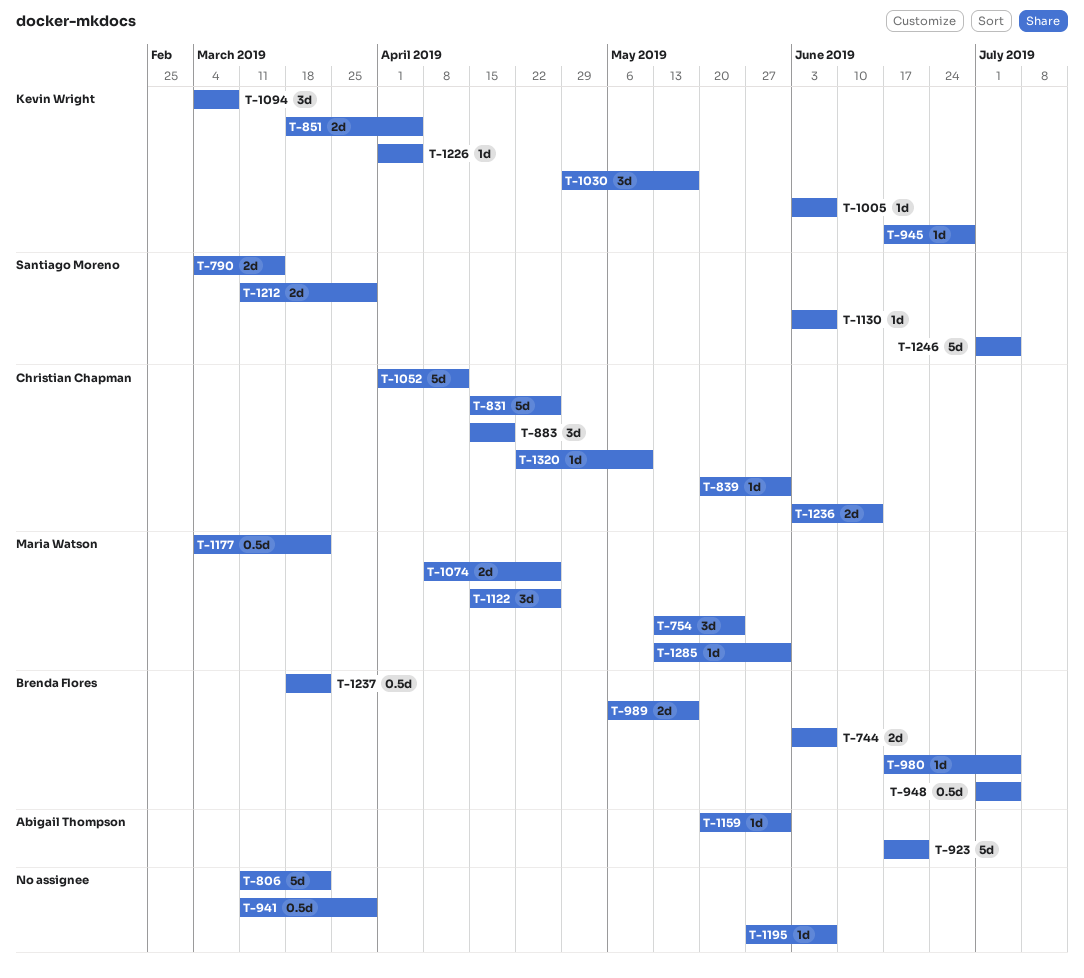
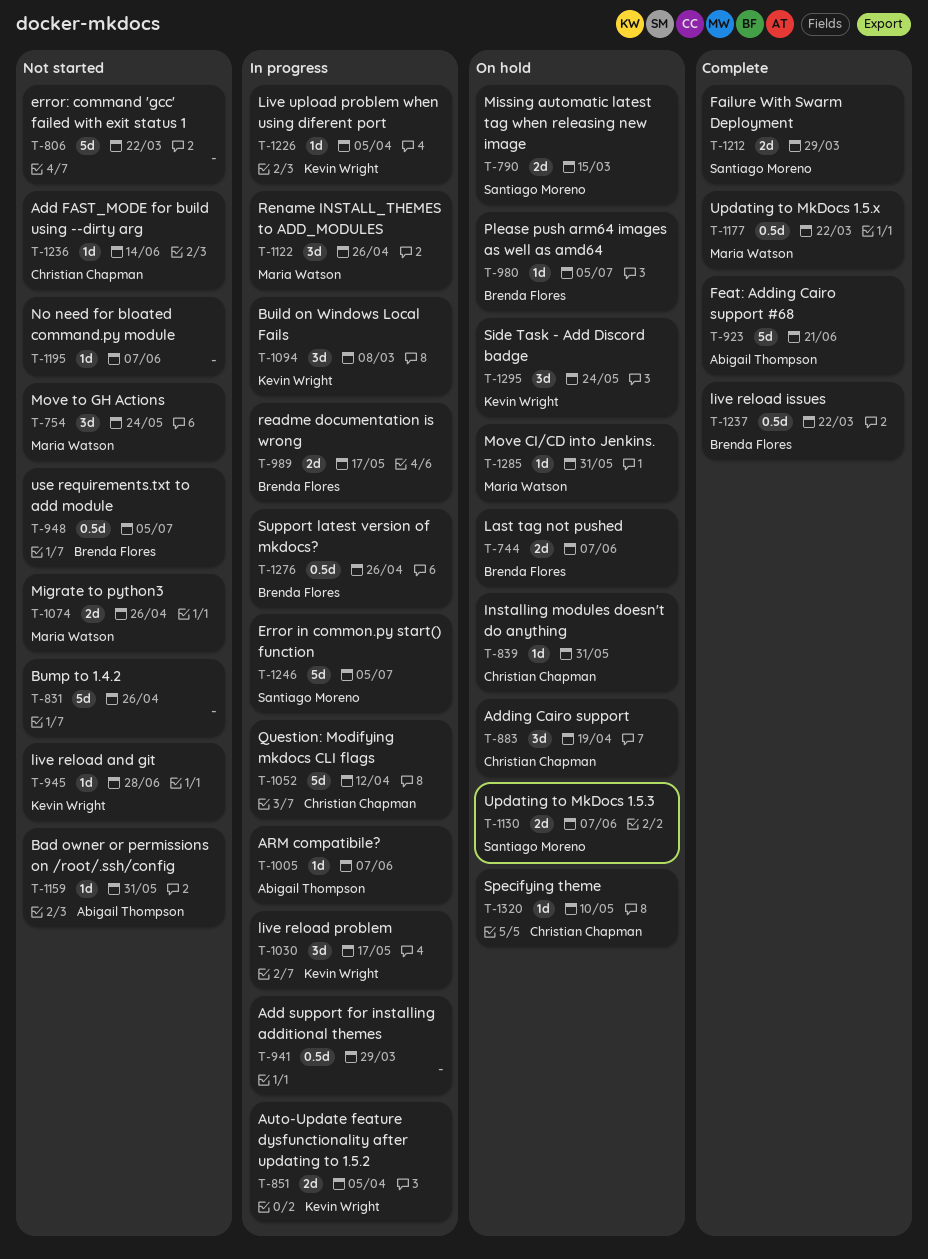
T-831, owner: Christian Chapman -> none
T-1005, owner: Kevin Wright -> Abigail Thompson
T-1130, estimate: 1d -> 2d
T-1236, estimate: 2d -> 1d
T-1276: none -> present
T-1295: none -> present

